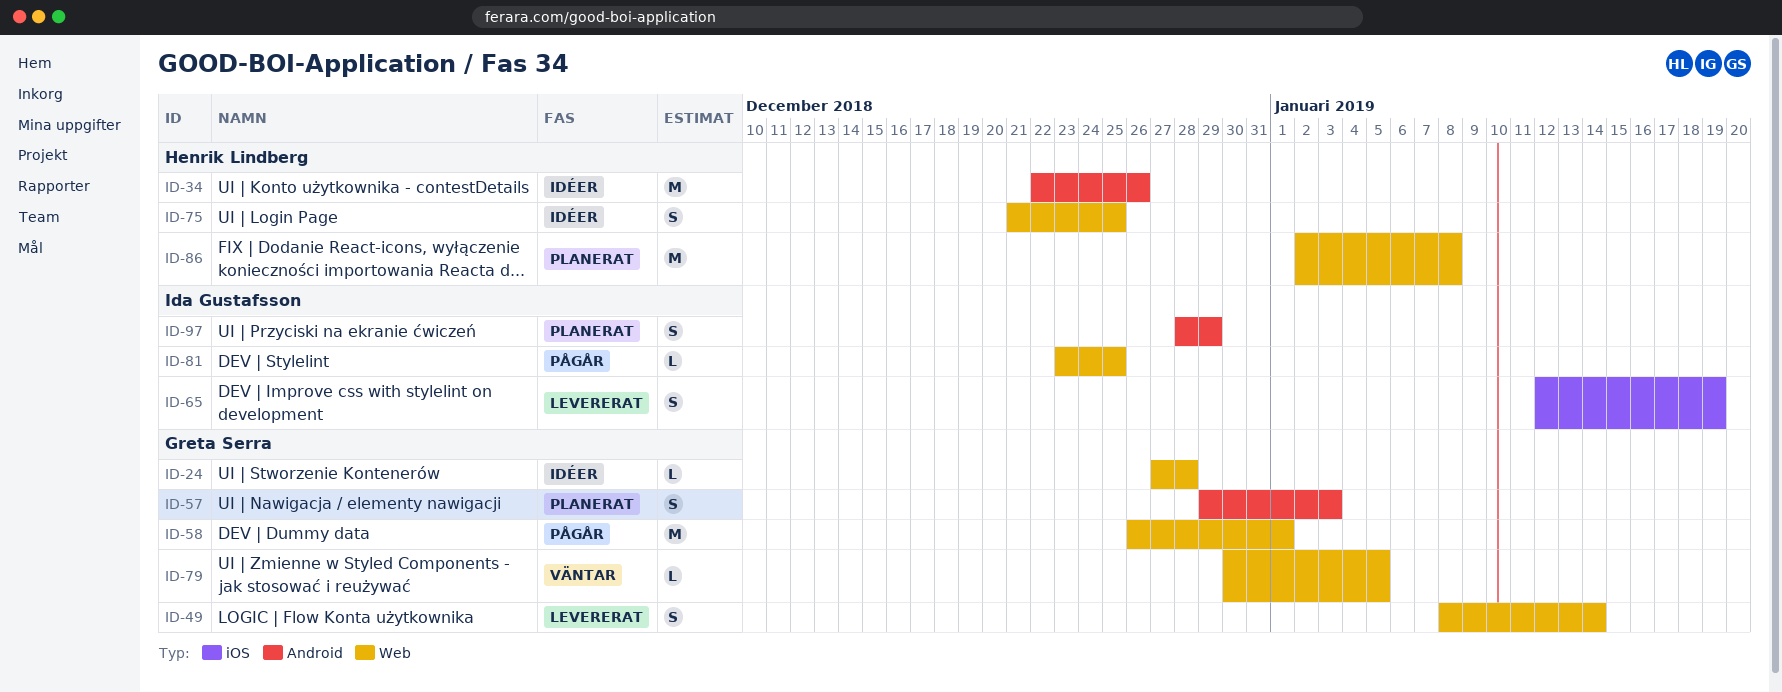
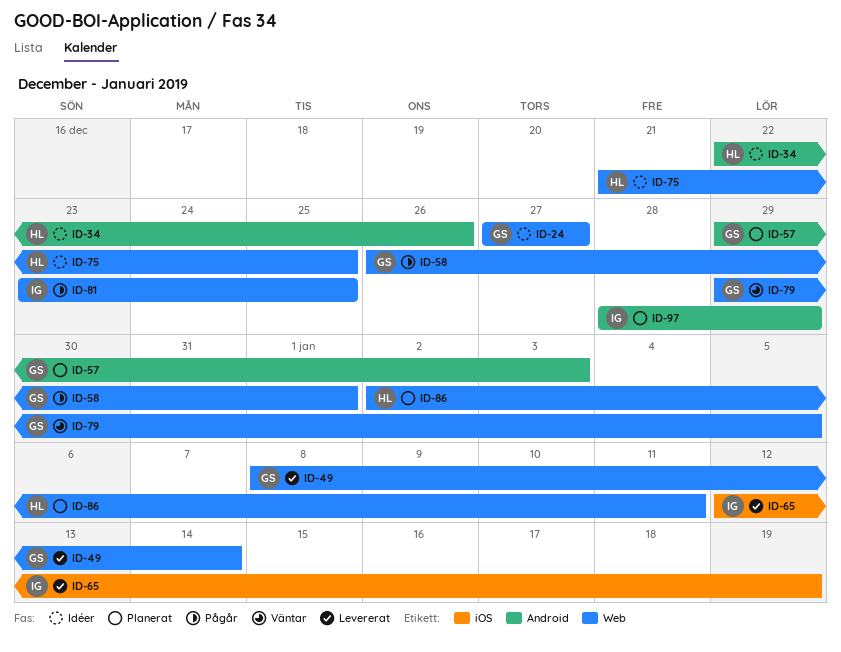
ID-24, due: Dec 28 -> Dec 27
ID-79, start: Dec 30 -> Dec 29
ID-86, due: Jan 8 -> Jan 11

